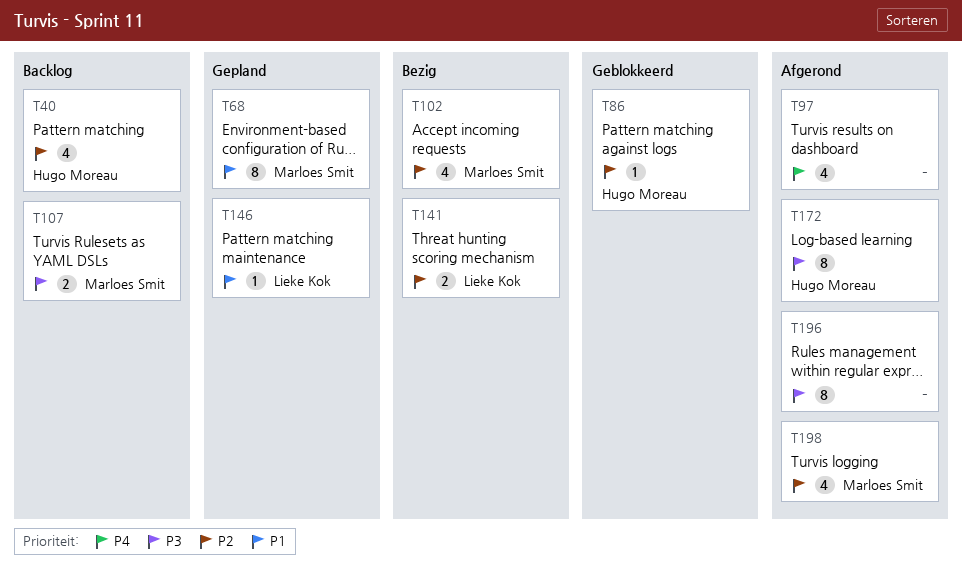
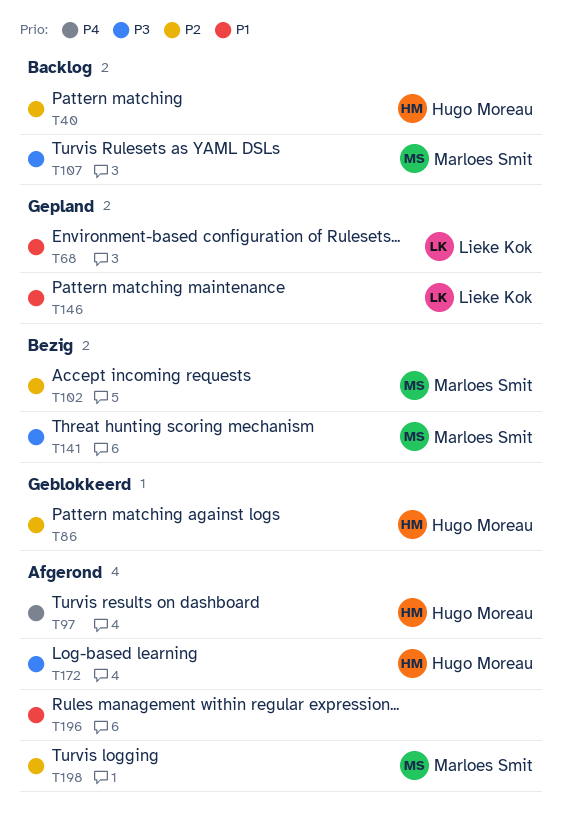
T68, owner: Marloes Smit -> Lieke Kok
T97, owner: none -> Hugo Moreau
T141, owner: Lieke Kok -> Marloes Smit
T141, priority: P2 -> P3
T196, priority: P3 -> P1

